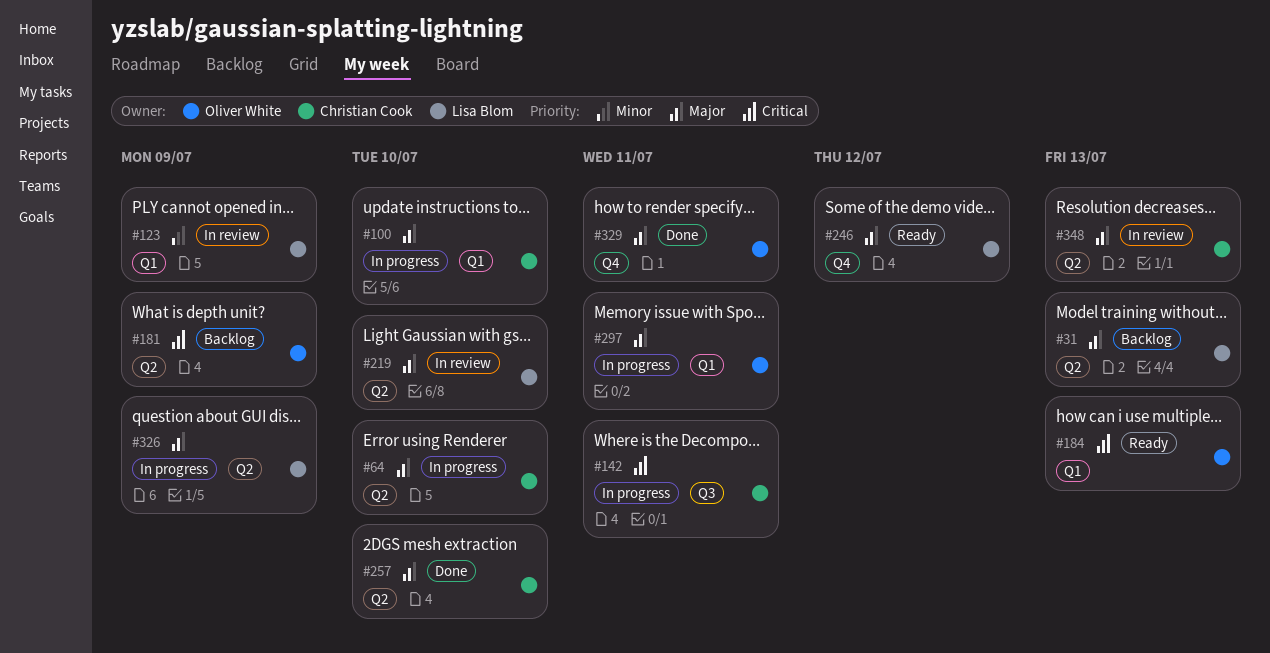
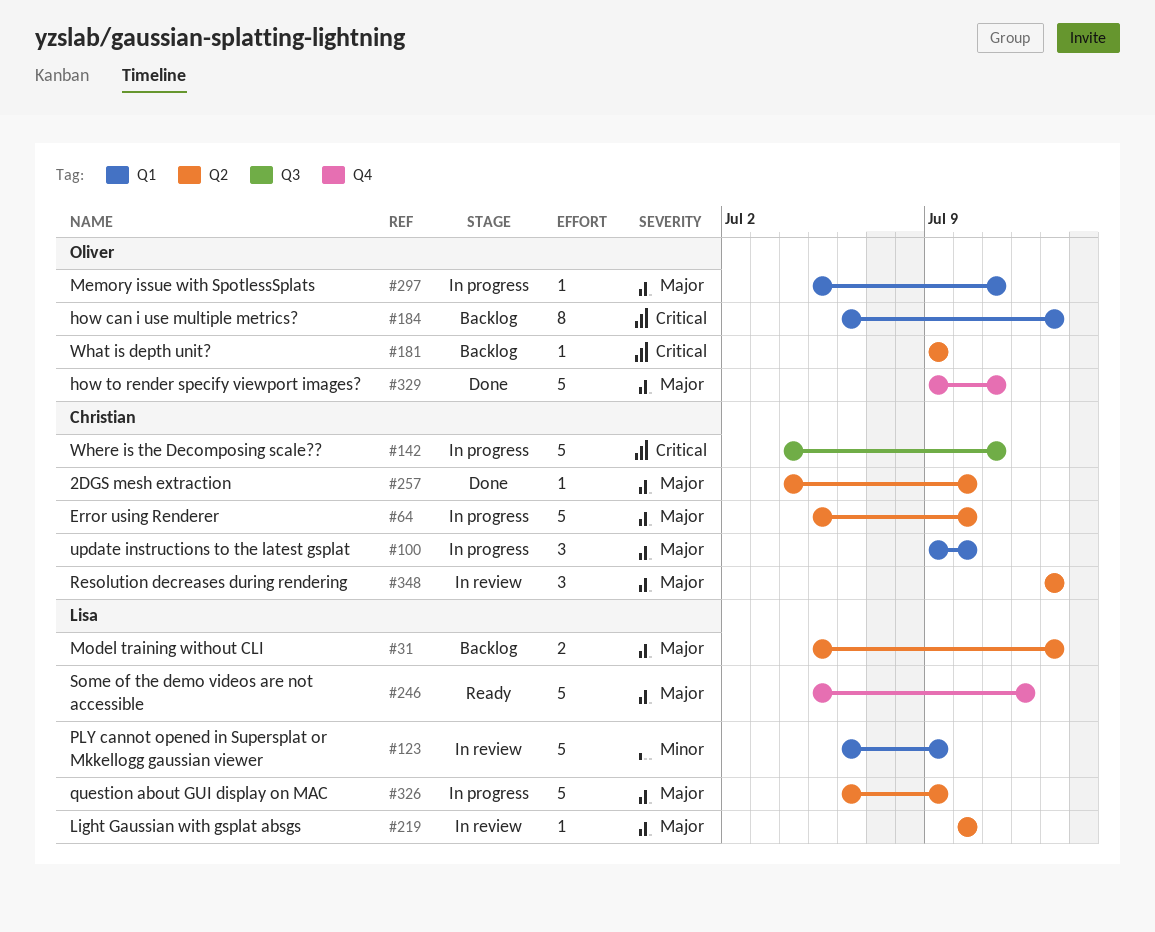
#184, status: Ready -> Backlog

